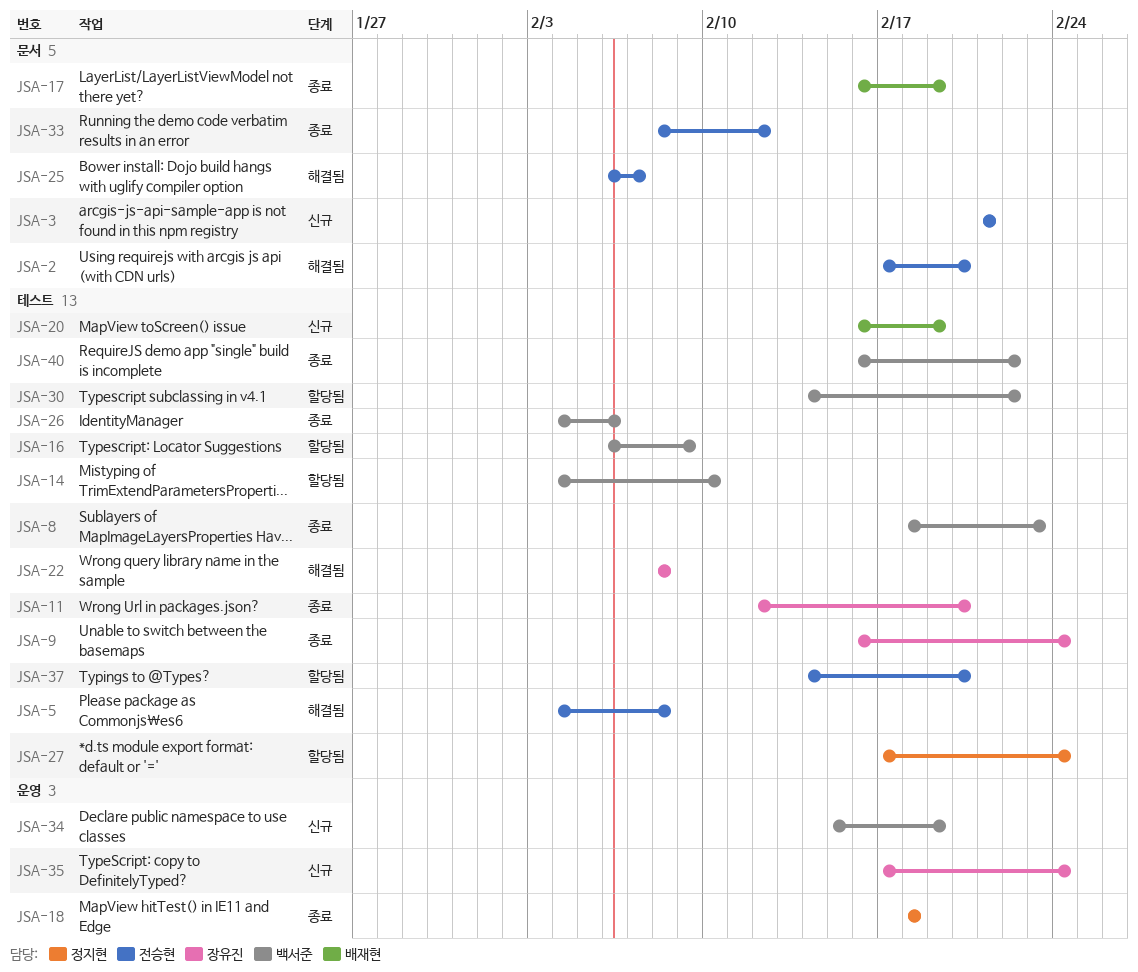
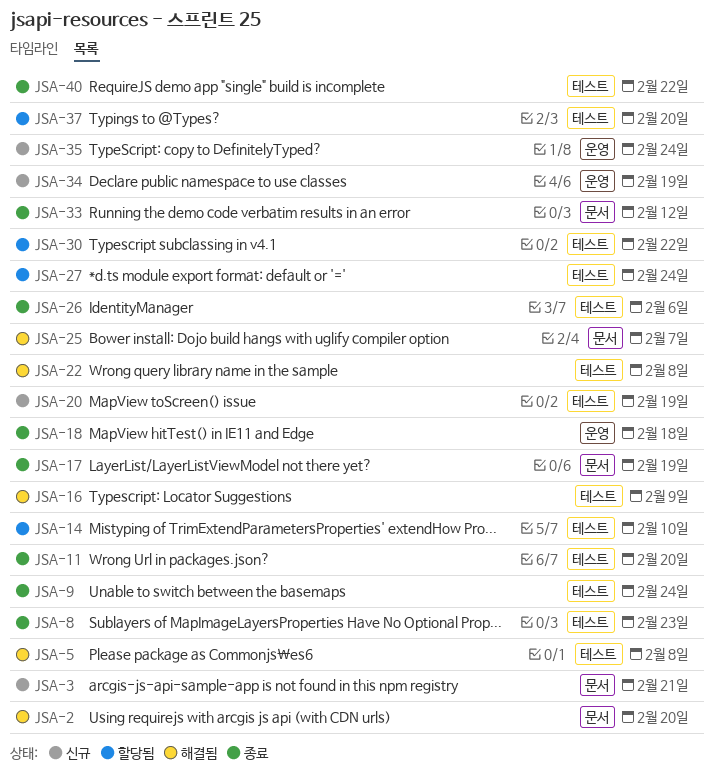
JSA-16, status: 할당됨 -> 해결됨

